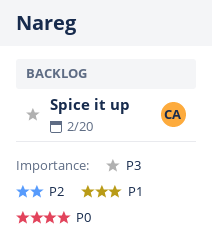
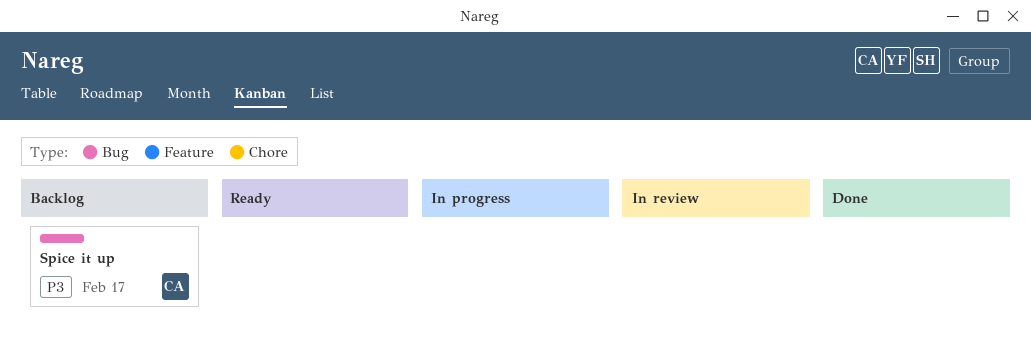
Spice it up, due: Feb 20 -> Feb 17

